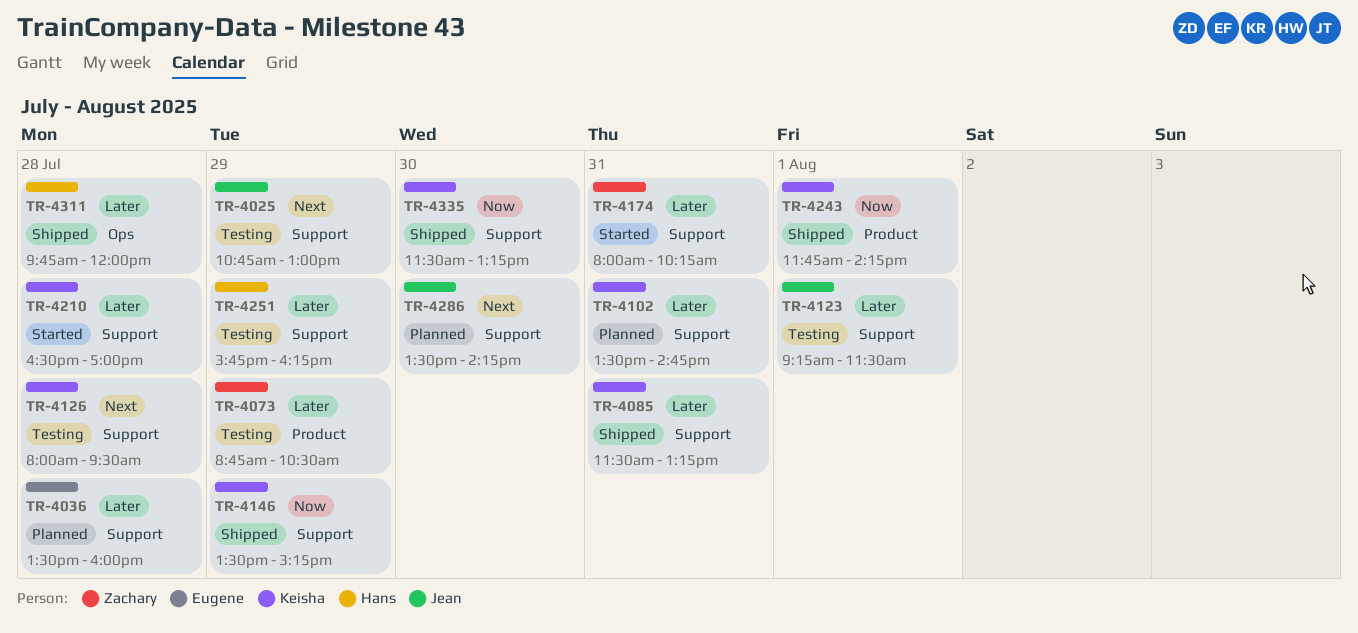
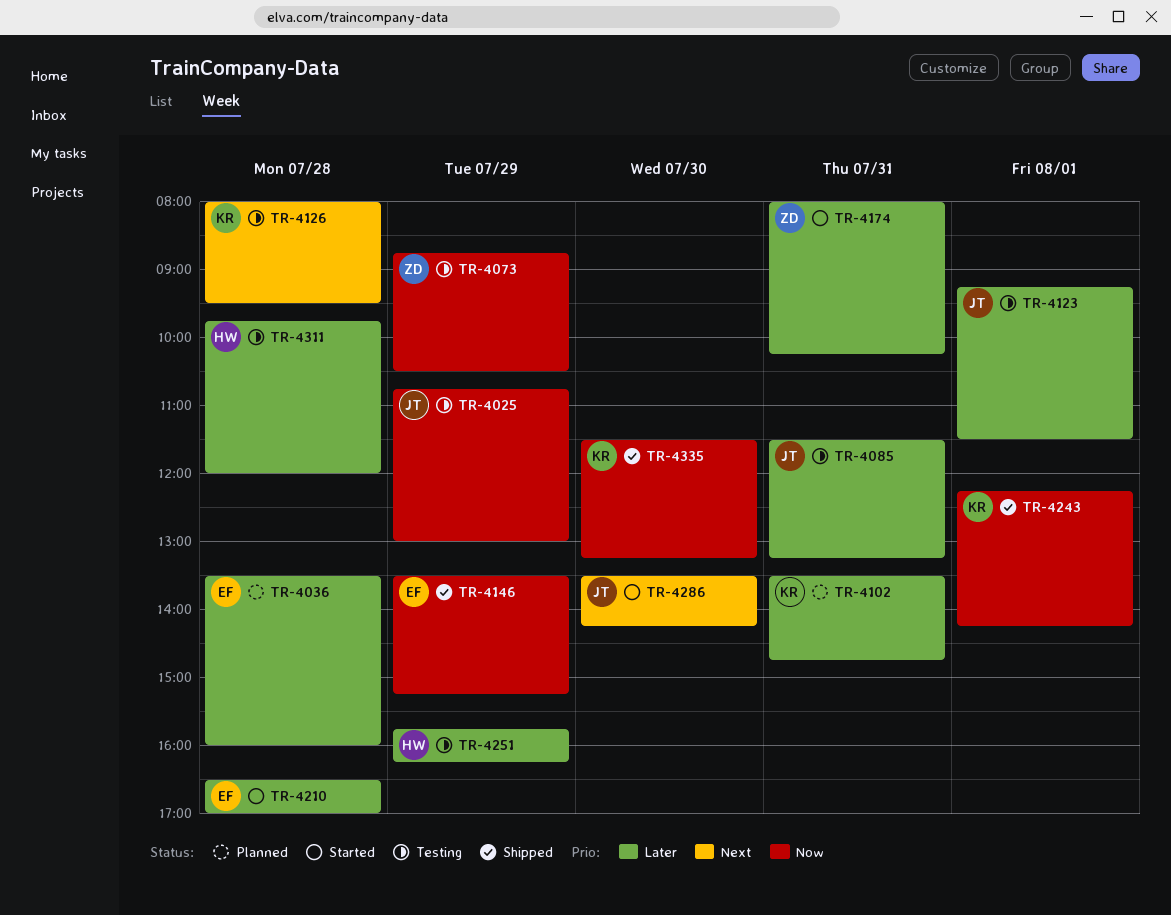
TR-4025, priority: Next -> Now
TR-4073, priority: Later -> Now
TR-4085, status: Shipped -> Testing
TR-4085, owner: Keisha -> Jean
TR-4146, owner: Keisha -> Eugene
TR-4210, owner: Keisha -> Eugene
TR-4243, begins: 11:45 -> 12:15
TR-4286, status: Planned -> Started
TR-4311, status: Shipped -> Testing

